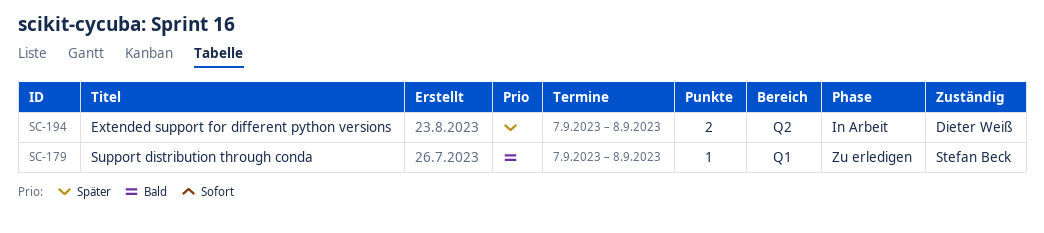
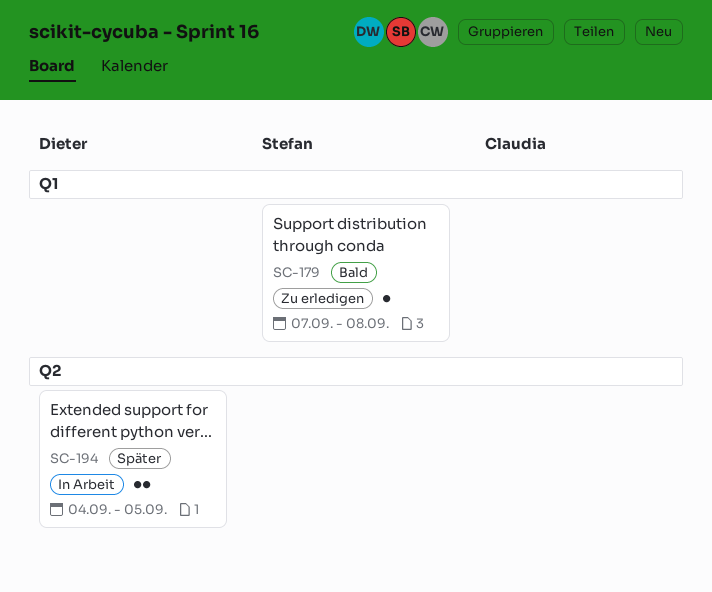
SC-194, start: Sep 7 -> Sep 4
SC-194, due: Sep 8 -> Sep 5

